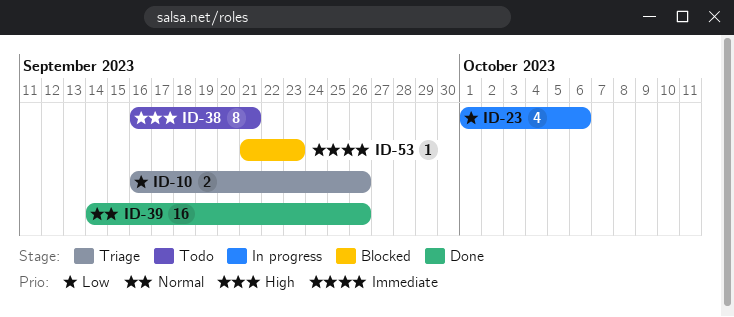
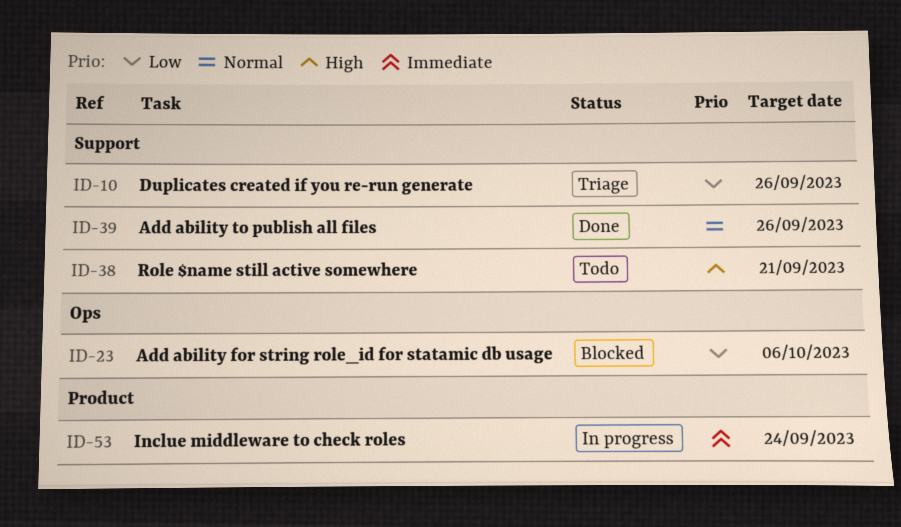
ID-23, status: In progress -> Blocked
ID-53, status: Blocked -> In progress
ID-53, due: Sep 23 -> Sep 24

